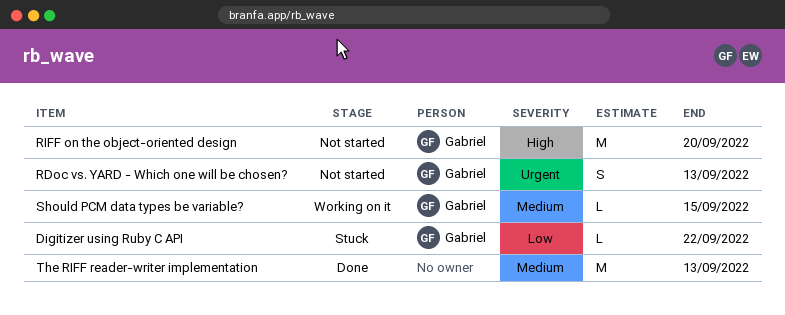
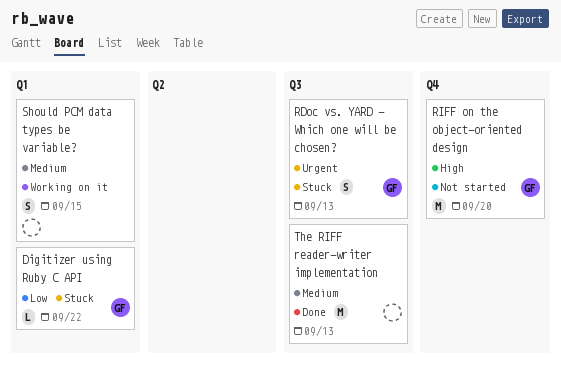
RDoc vs. YARD - Which one will be chosen?, status: Not started -> Stuck
Should PCM data types be variable?, owner: Gabriel -> none
Should PCM data types be variable?, estimate: L -> S

